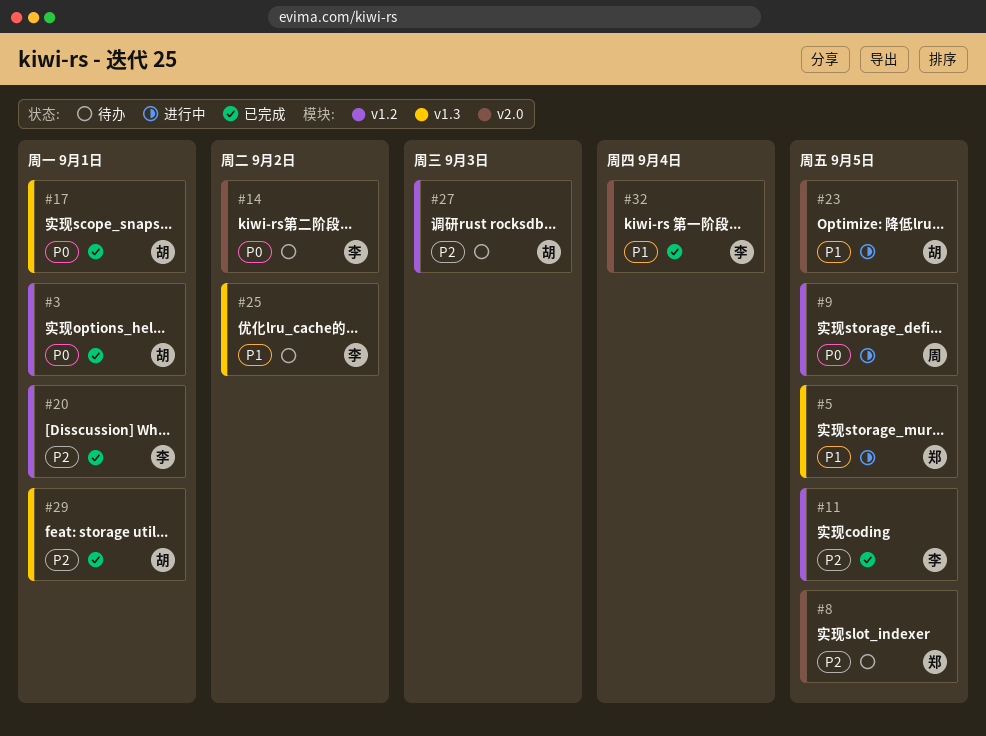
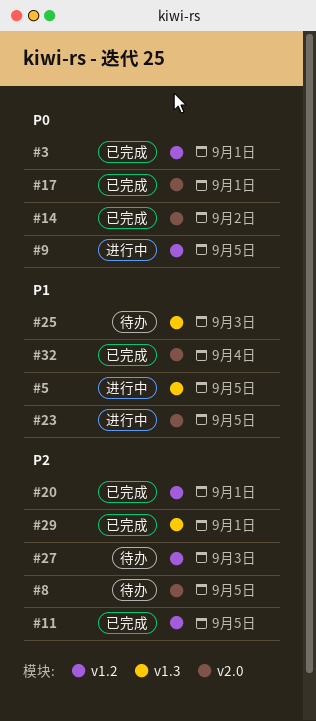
#14, status: 待办 -> 已完成
#17, label: v1.3 -> v2.0
#25, due: Sep 2 -> Sep 3

